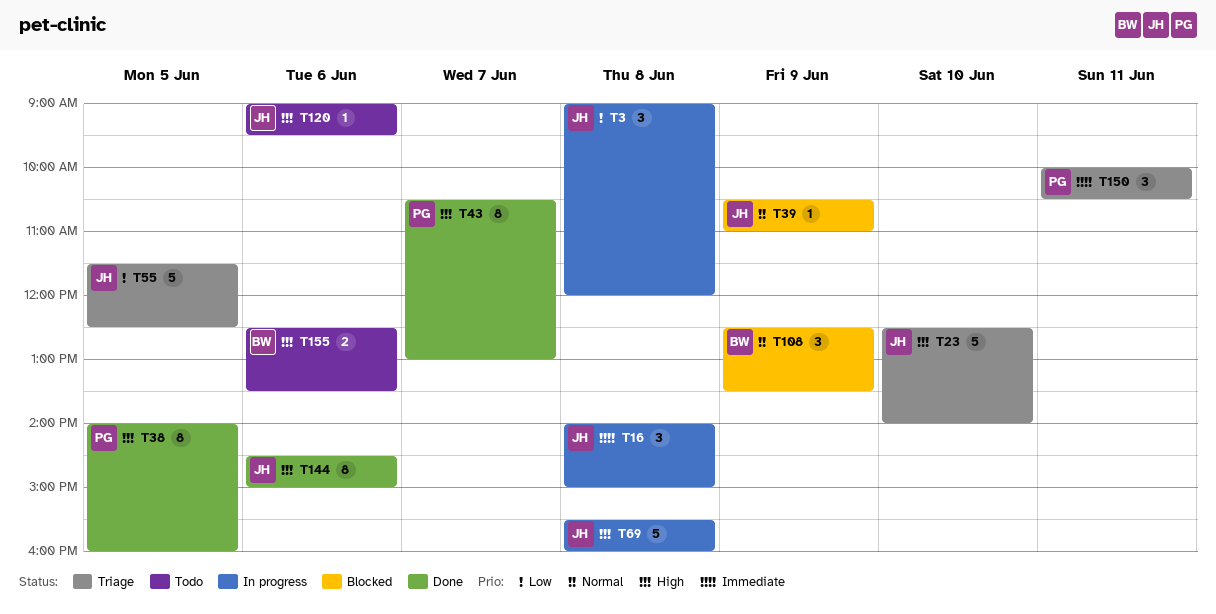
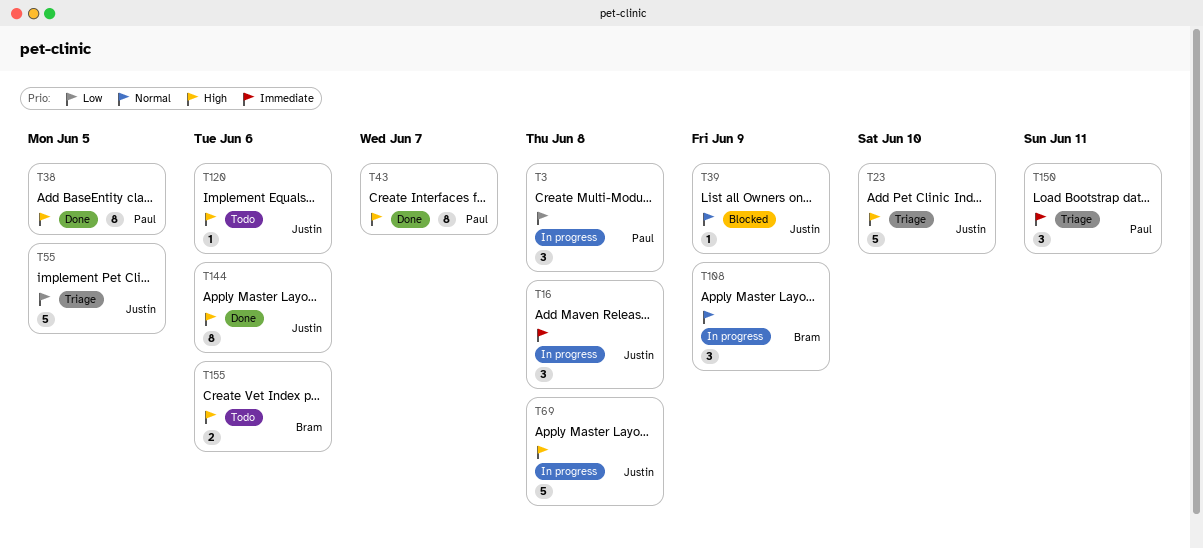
T3, owner: Justin -> Paul
T108, status: Blocked -> In progress

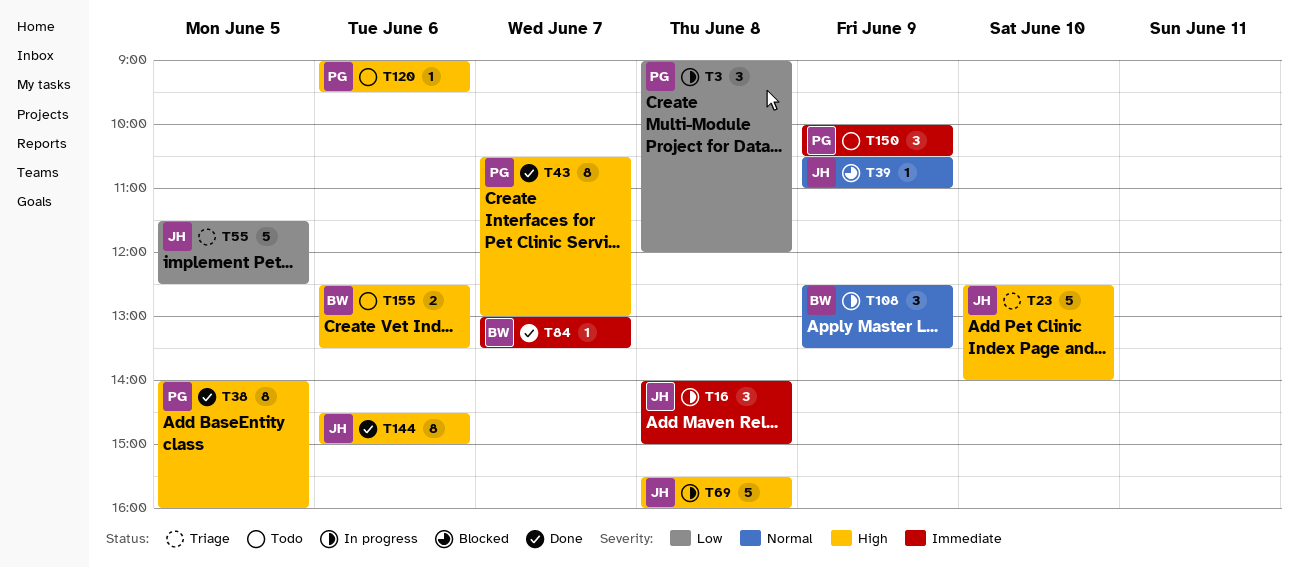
T84: none -> present
T120, owner: Justin -> Paul
T150, status: Triage -> Todo
T150, day: Jun 11 -> Jun 9

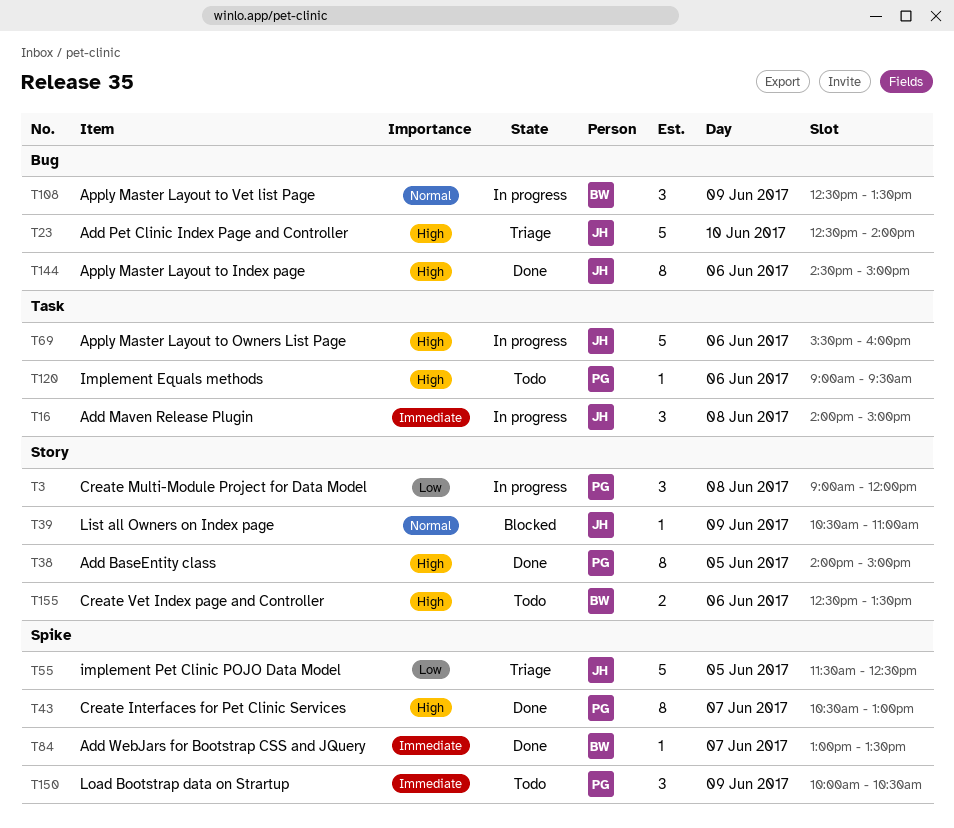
T38, ends: 16:00 -> 15:00
T69, day: Jun 8 -> Jun 6

